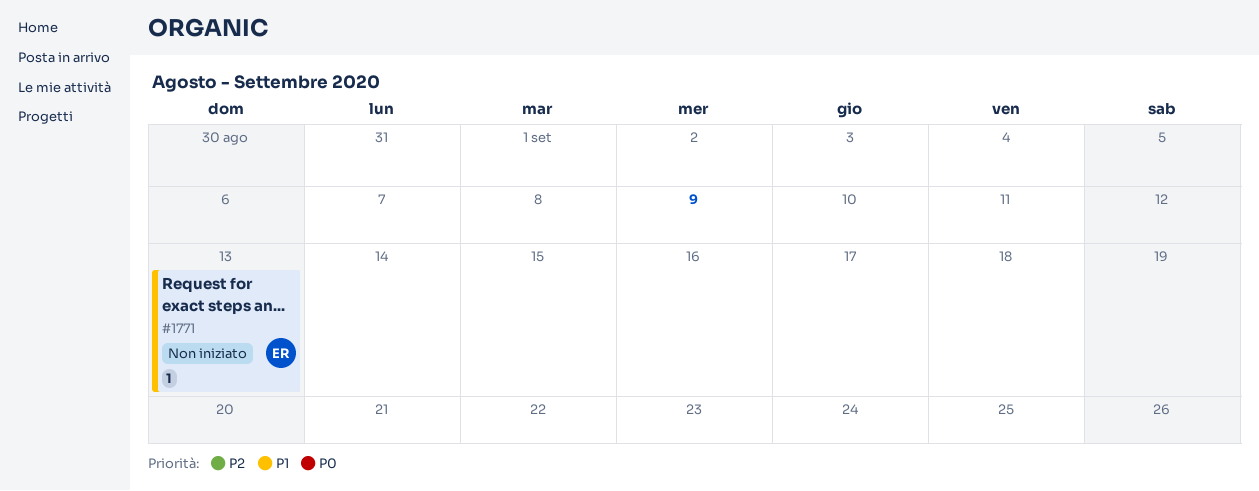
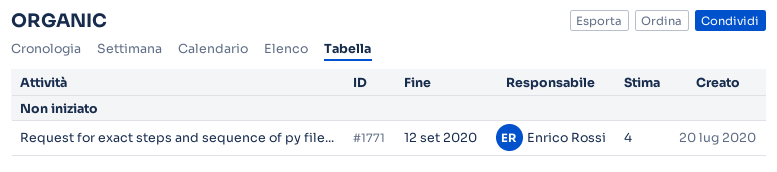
#1771, estimate: 1 -> 4
#1771, due: Sep 13 -> Sep 12

